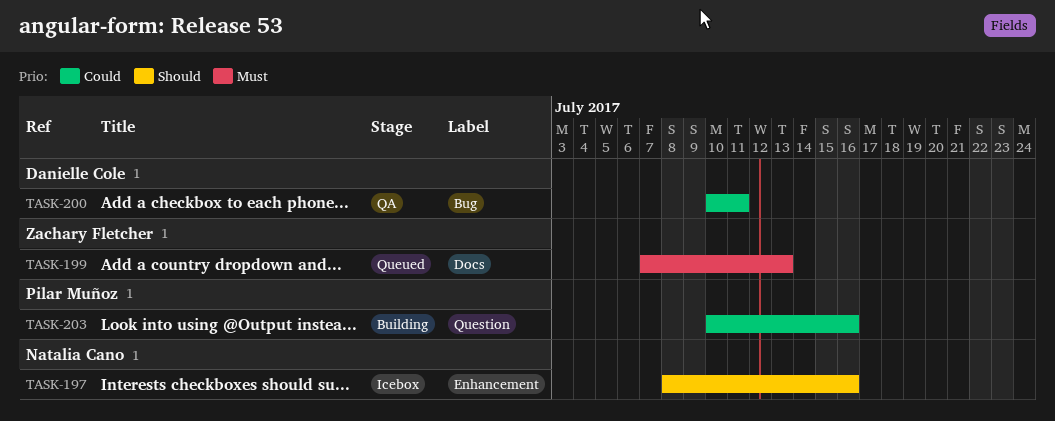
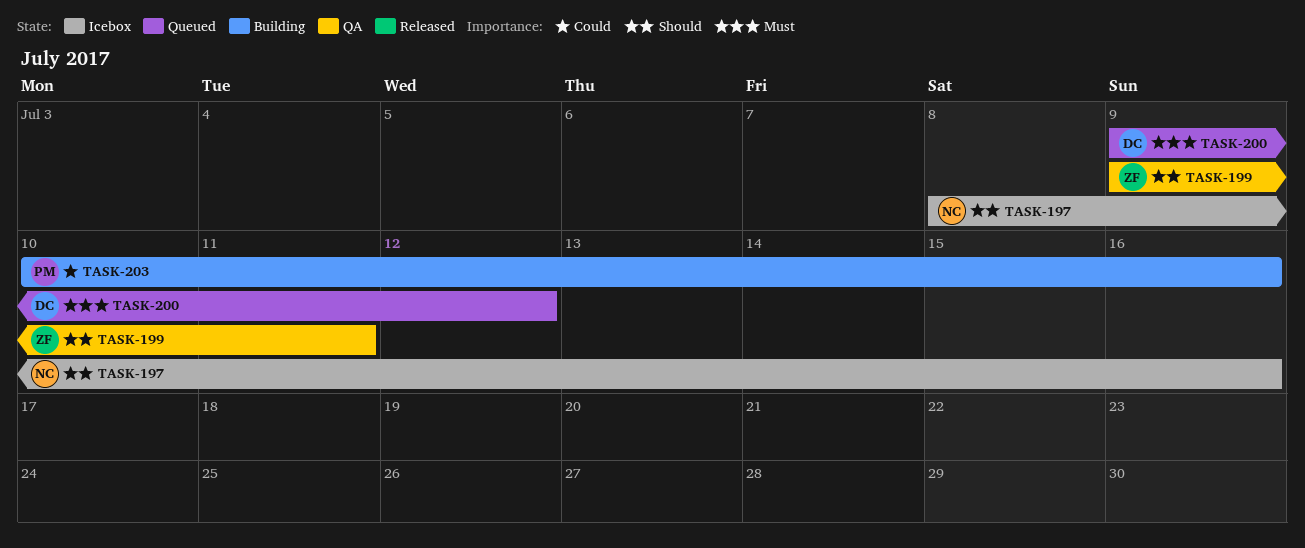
TASK-199, status: Queued -> QA
TASK-199, priority: Must -> Should
TASK-199, start: Jul 7 -> Jul 9
TASK-199, due: Jul 13 -> Jul 11
TASK-200, status: QA -> Queued
TASK-200, priority: Could -> Must
TASK-200, start: Jul 10 -> Jul 9
TASK-200, due: Jul 11 -> Jul 12

